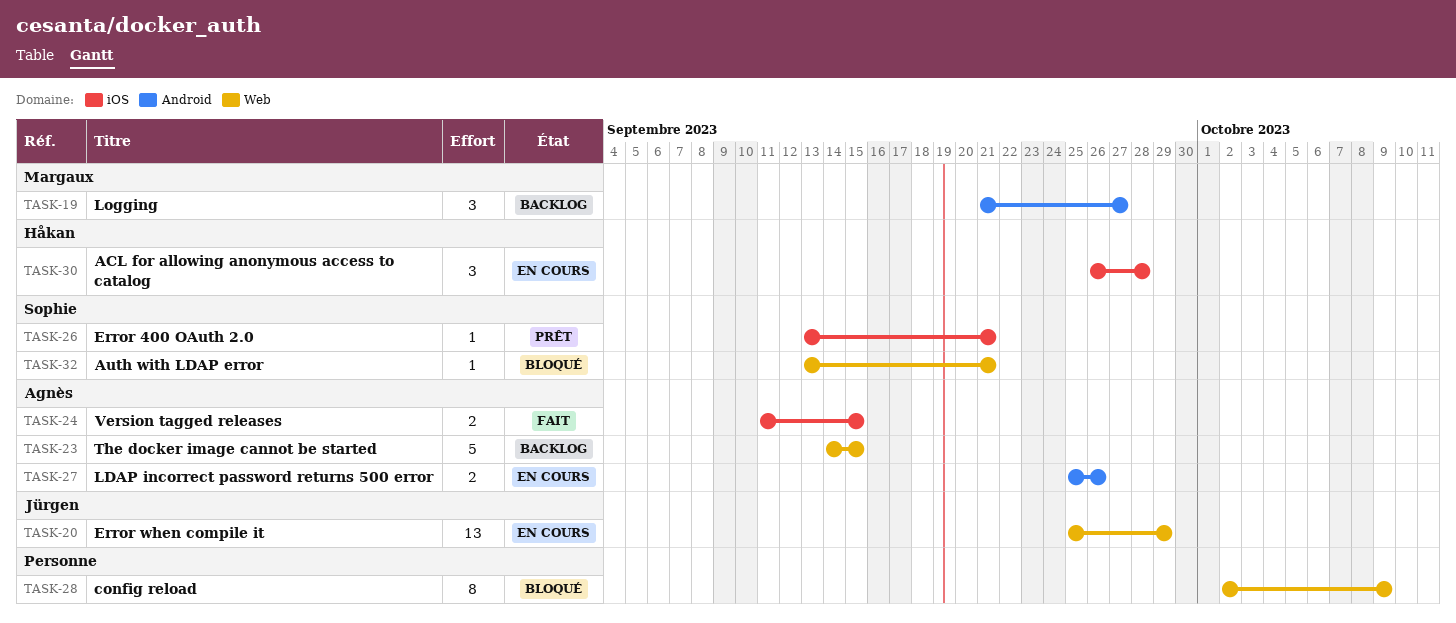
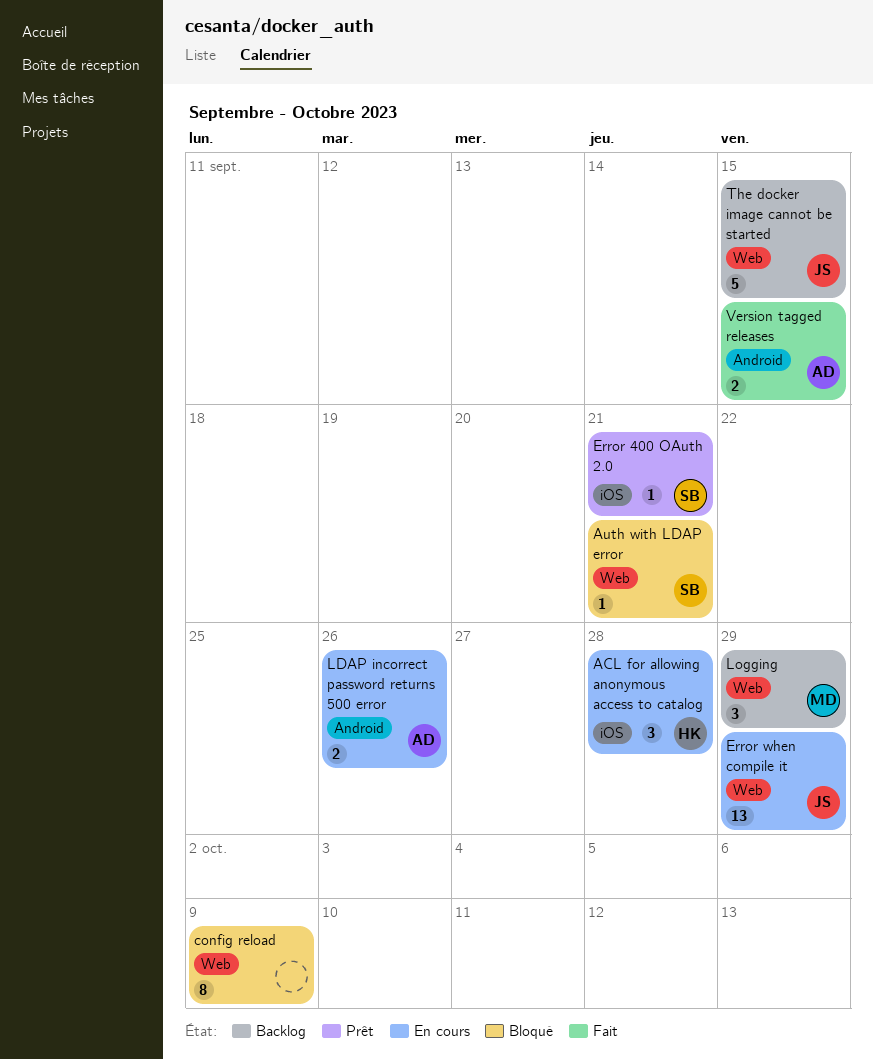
Logging, label: Android -> Web
Logging, due: Sep 27 -> Sep 29
The docker image cannot be started, owner: Agnès -> Jürgen
Version tagged releases, label: iOS -> Android

